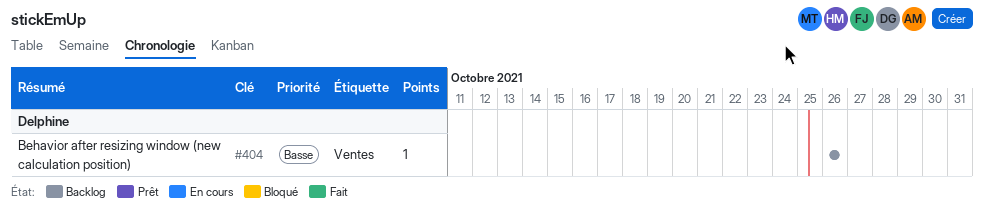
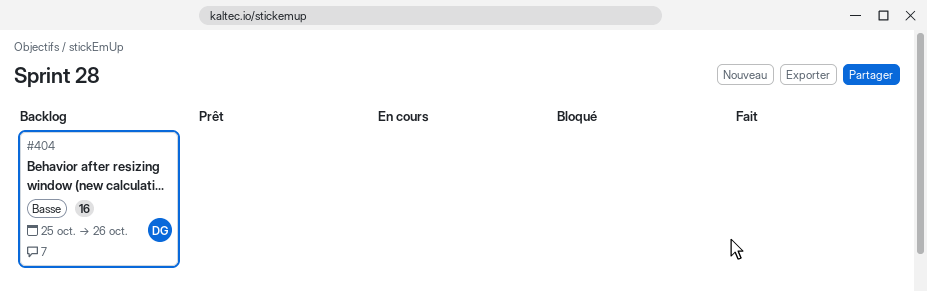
#404, estimate: 1 -> 16
#404, start: Oct 26 -> Oct 25

